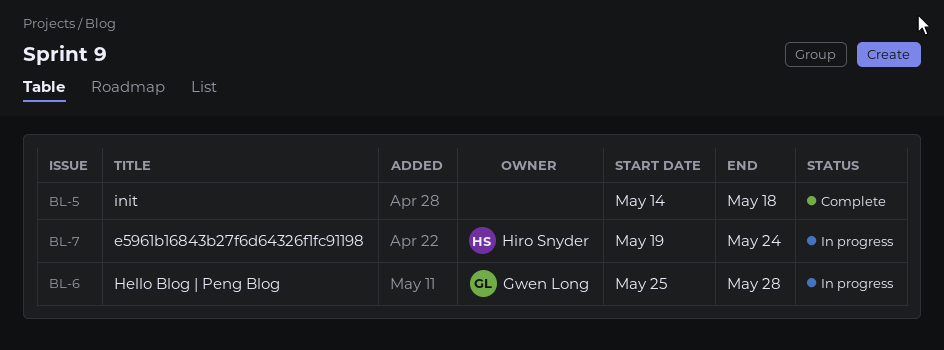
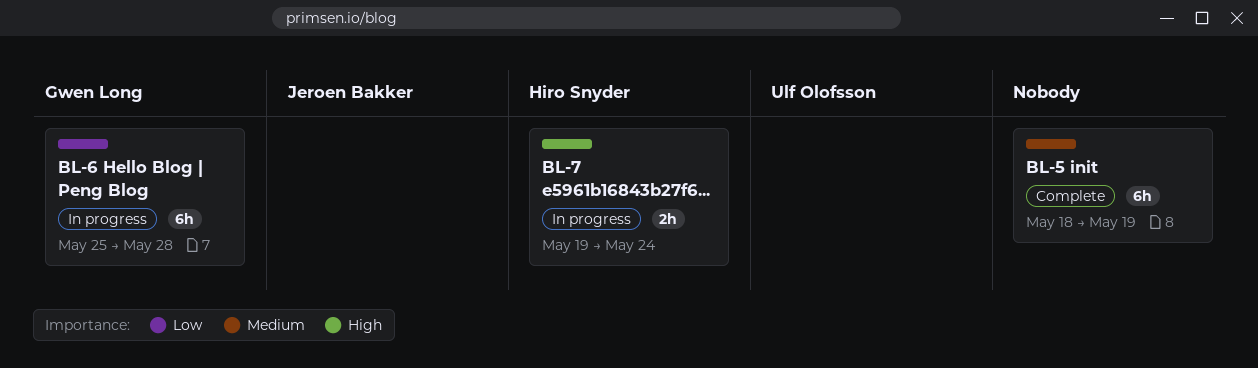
BL-5, start: May 14 -> May 18
BL-5, due: May 18 -> May 19

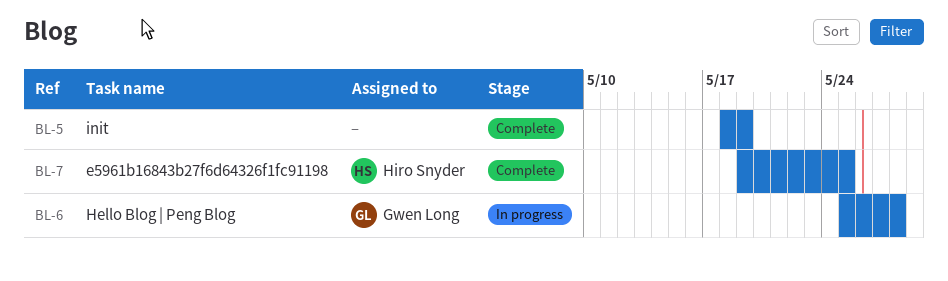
BL-7, status: In progress -> Complete
BL-7, due: May 24 -> May 25

